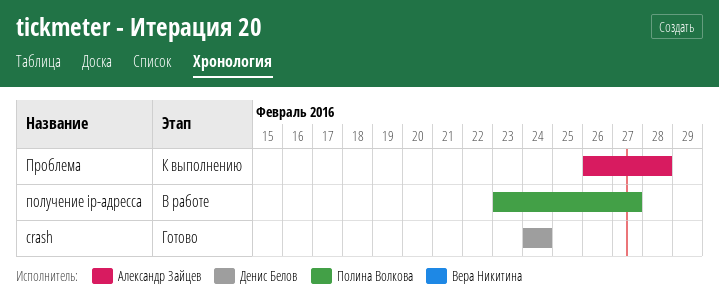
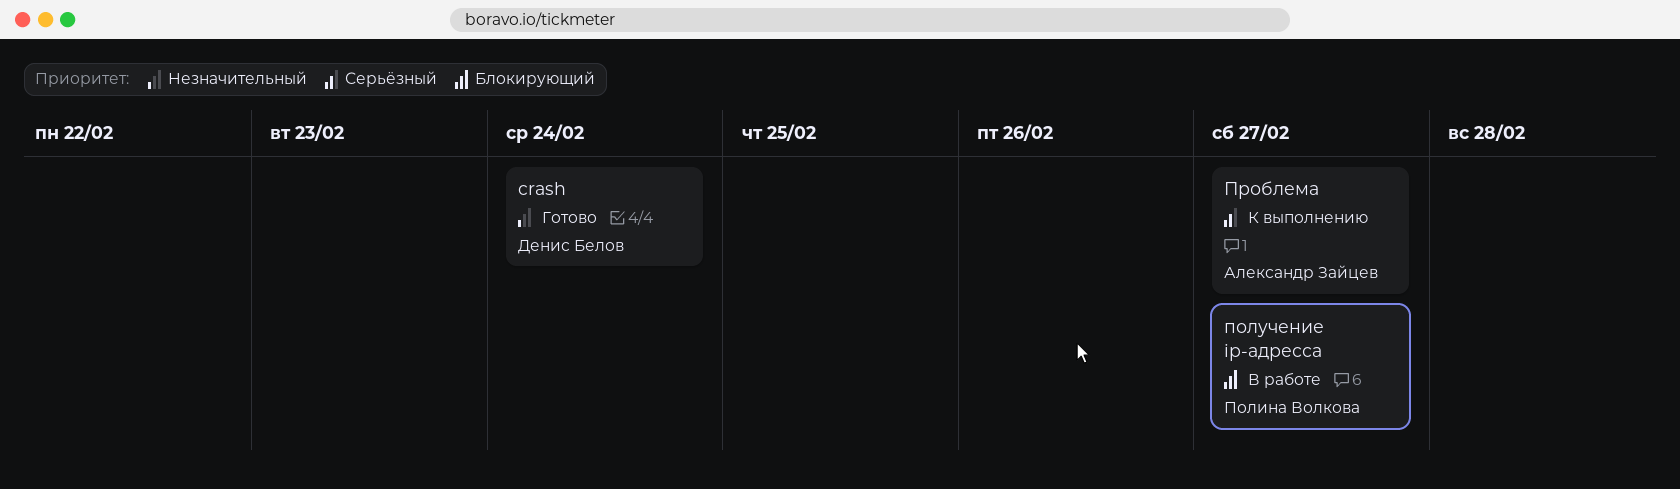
Проблема, due: Feb 28 -> Feb 27

